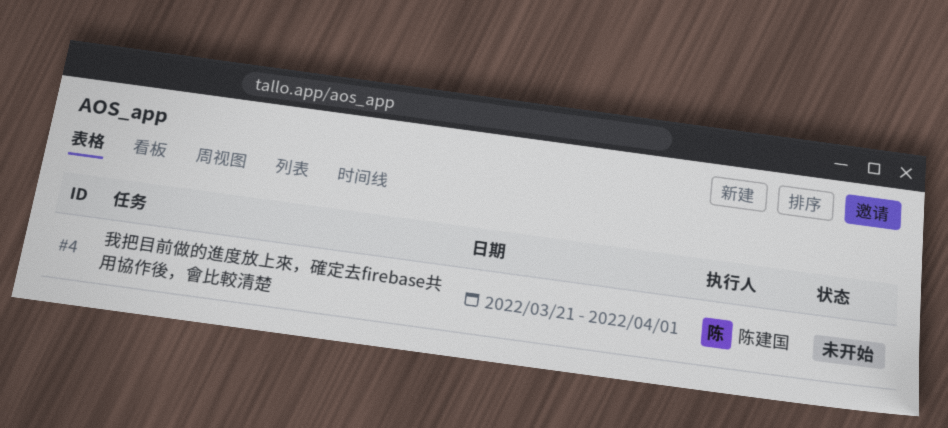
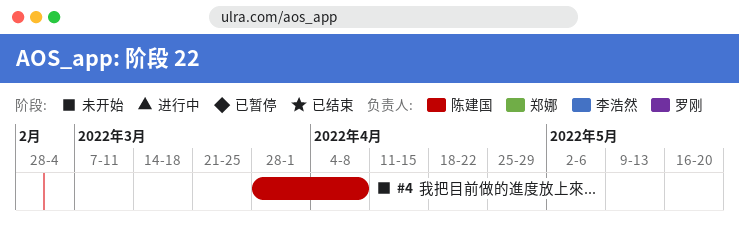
#4, start: Mar 21 -> Mar 28
#4, due: Apr 1 -> Apr 8

